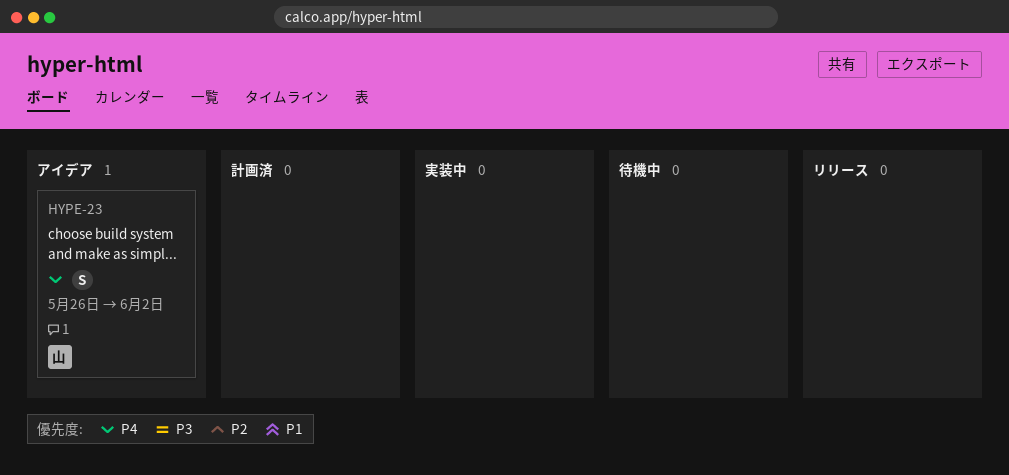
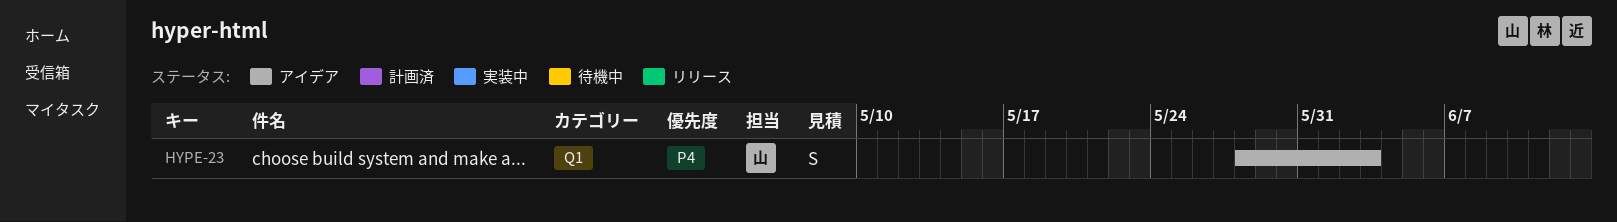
HYPE-23, start: May 26 -> May 28
HYPE-23, due: Jun 2 -> Jun 3

